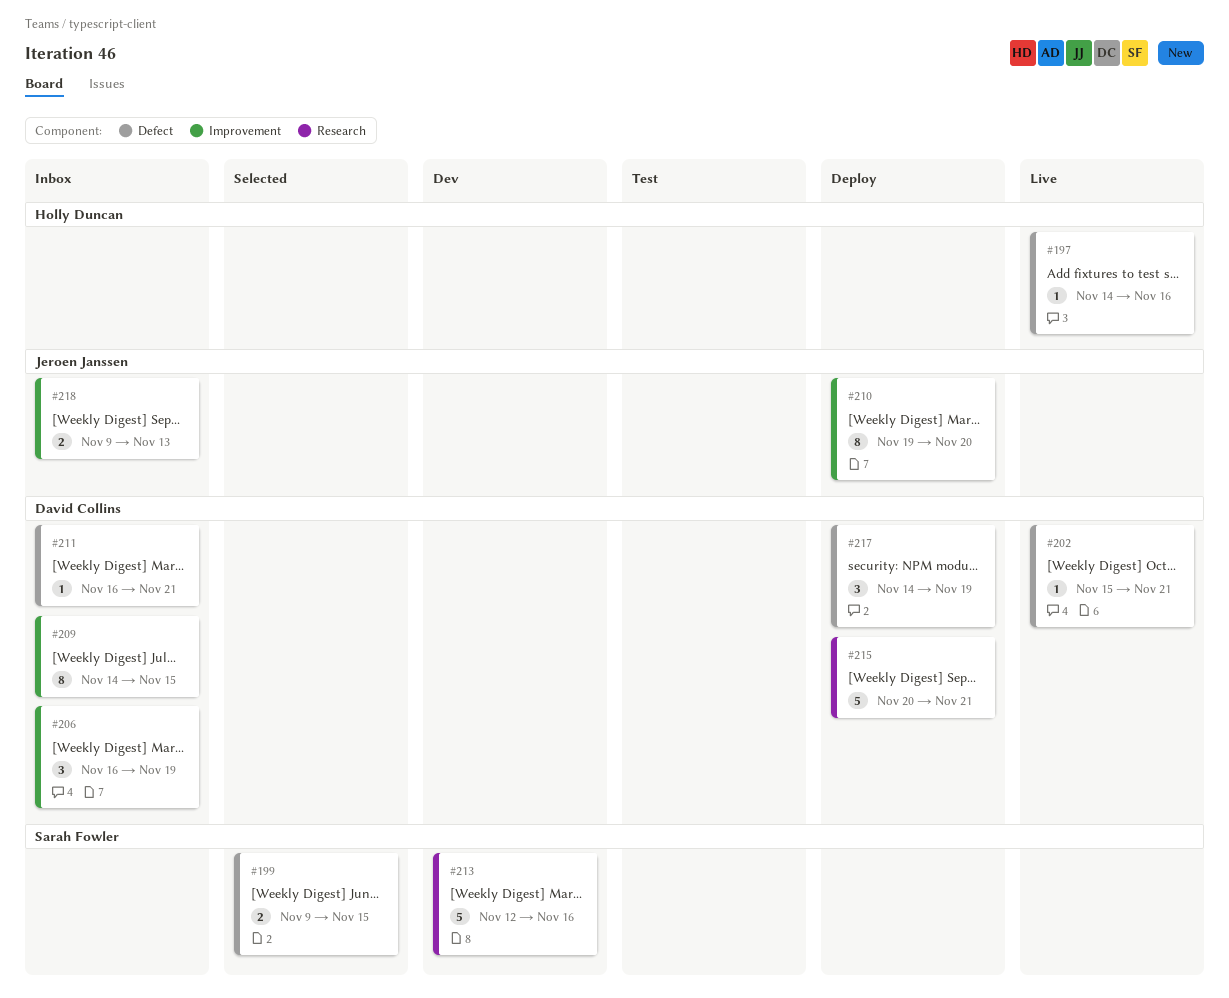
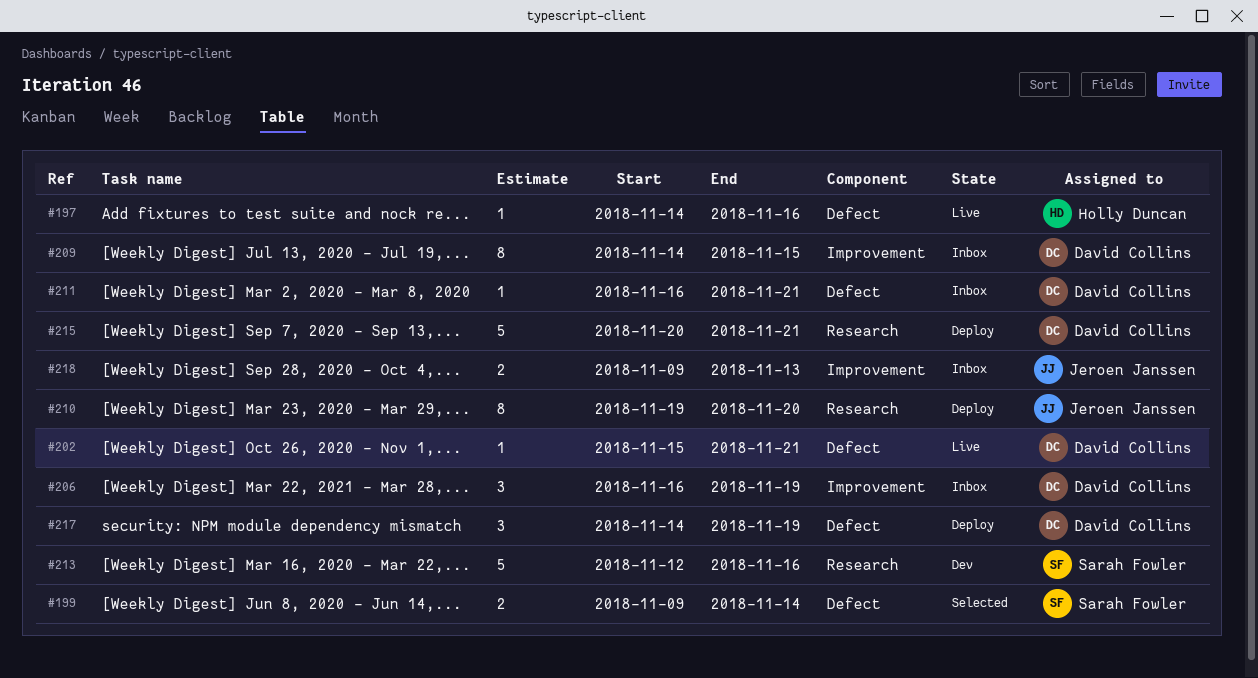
#199, due: Nov 15 -> Nov 14
#210, label: Improvement -> Research

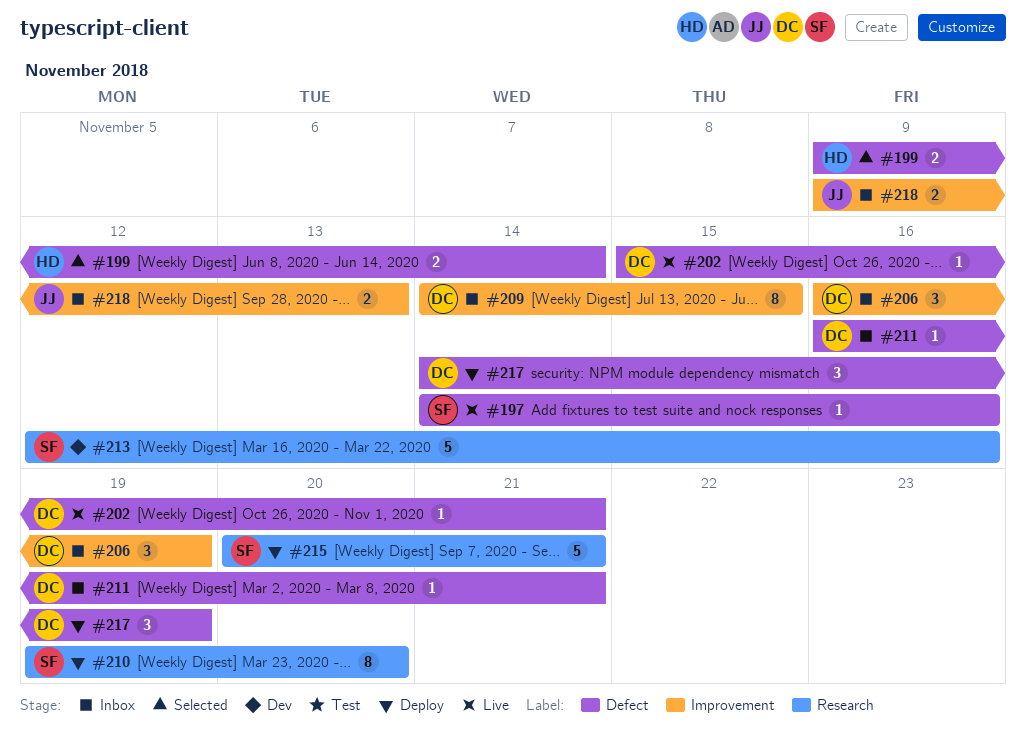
#197, owner: Holly Duncan -> Sarah Fowler
#199, owner: Sarah Fowler -> Holly Duncan
#210, owner: Jeroen Janssen -> Sarah Fowler
#215, owner: David Collins -> Sarah Fowler

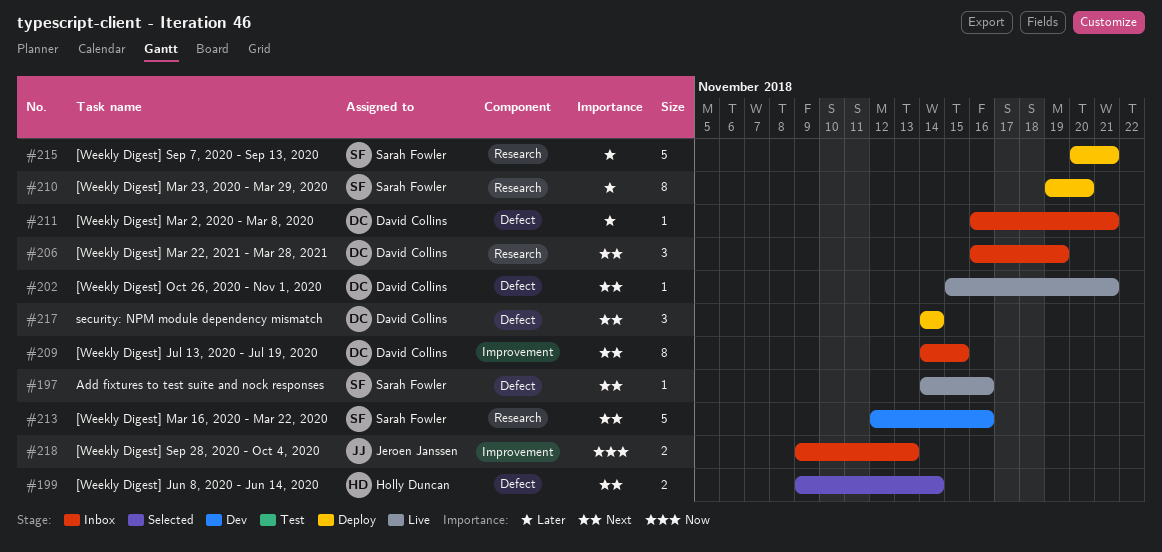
#206, label: Improvement -> Research
#217, due: Nov 19 -> Nov 14

